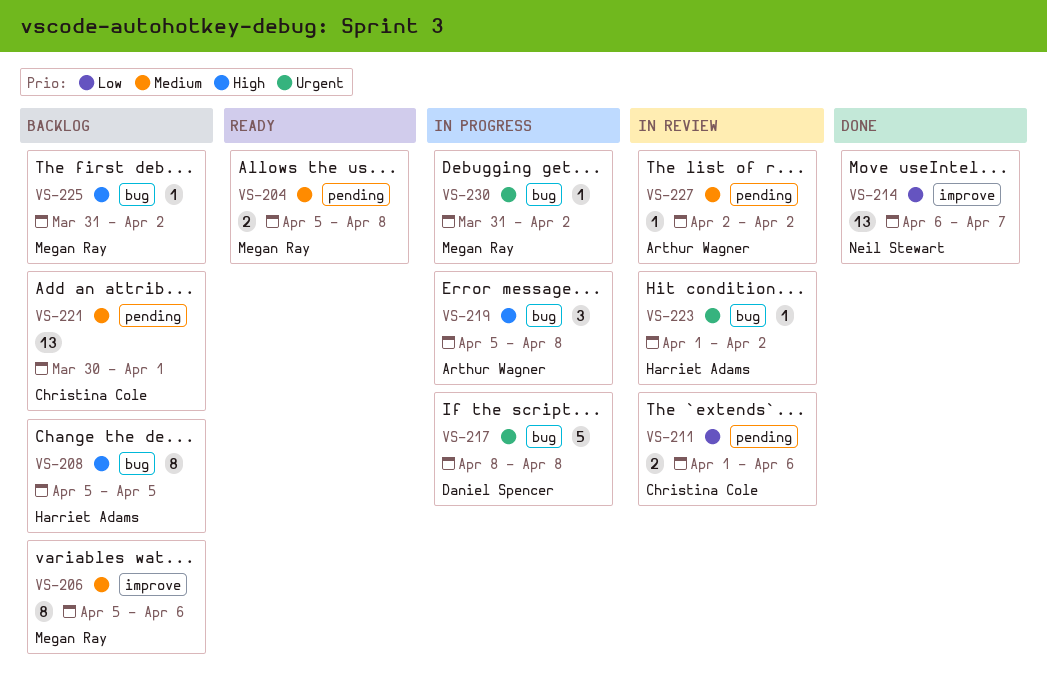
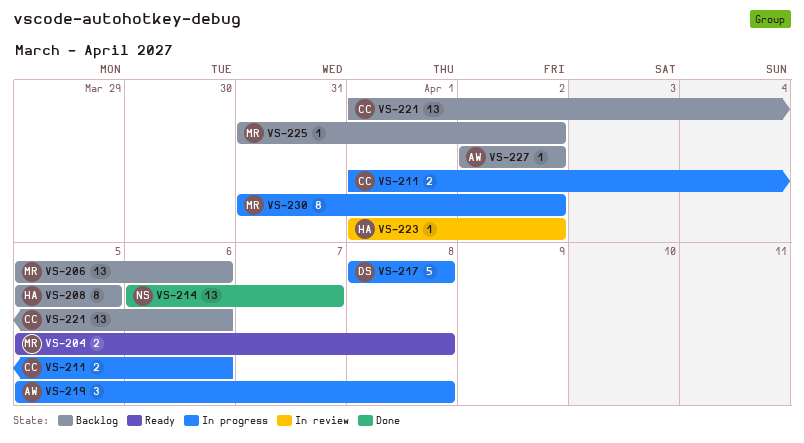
VS-206, estimate: 8 -> 13
VS-211, status: In review -> In progress
VS-221, start: Mar 30 -> Apr 1
VS-221, due: Apr 1 -> Apr 6
VS-227, status: In review -> Backlog
VS-230, estimate: 1 -> 8

